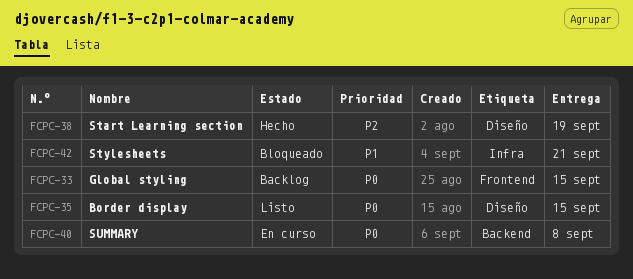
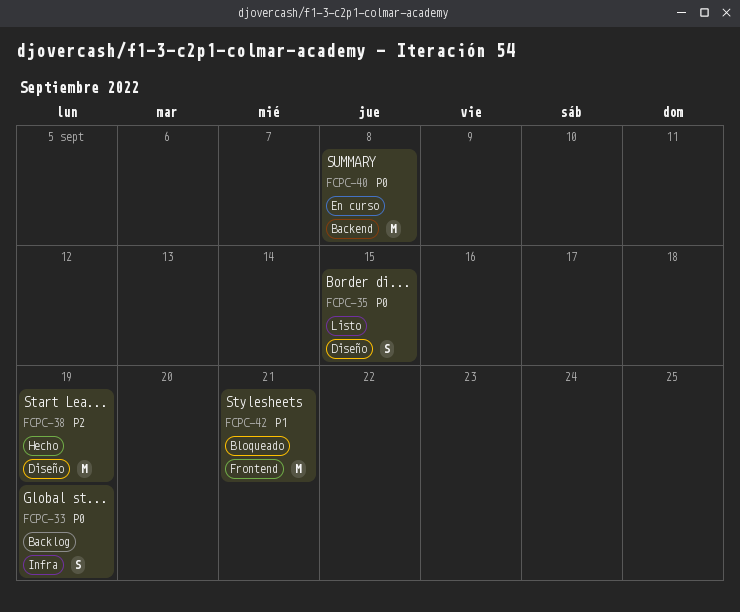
FCPC-33, label: Frontend -> Infra
FCPC-33, due: Sep 15 -> Sep 19
FCPC-42, label: Infra -> Frontend

